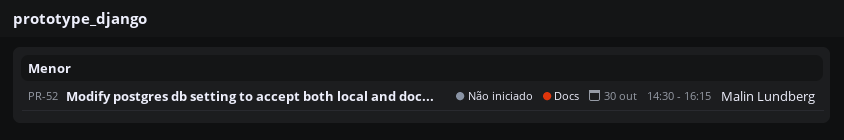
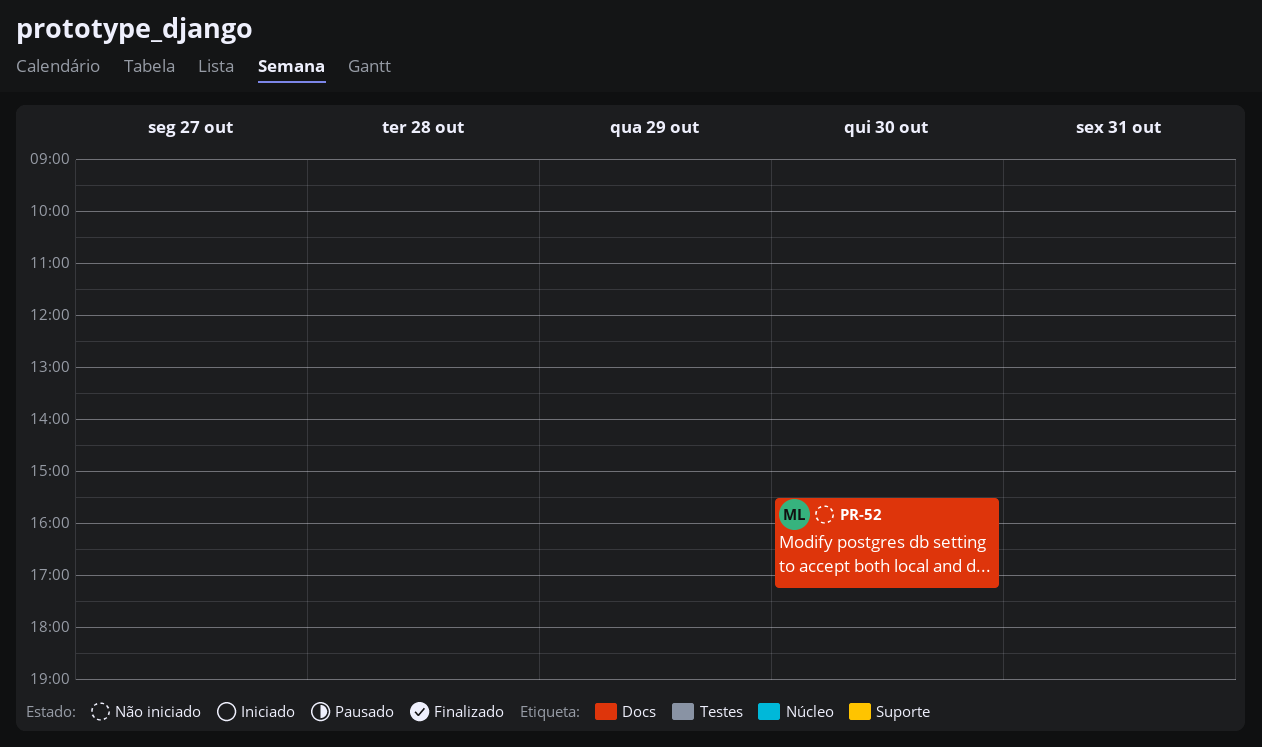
PR-52, begins: 14:30 -> 15:30
PR-52, ends: 16:15 -> 17:15

